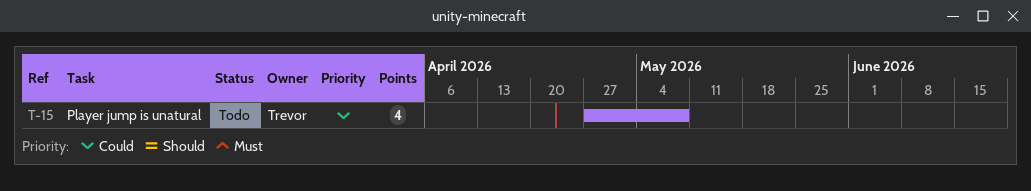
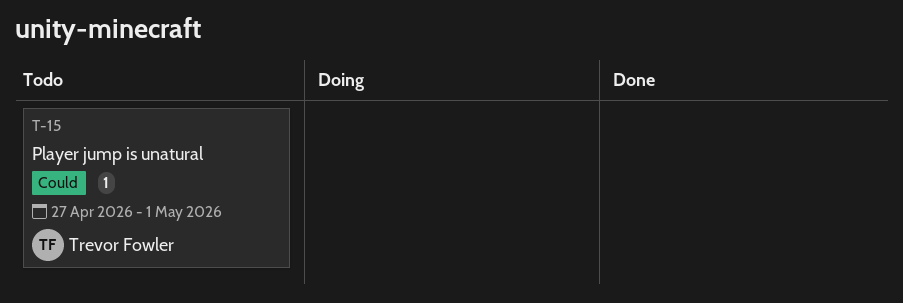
T-15, estimate: 4 -> 1
T-15, due: May 8 -> May 1

